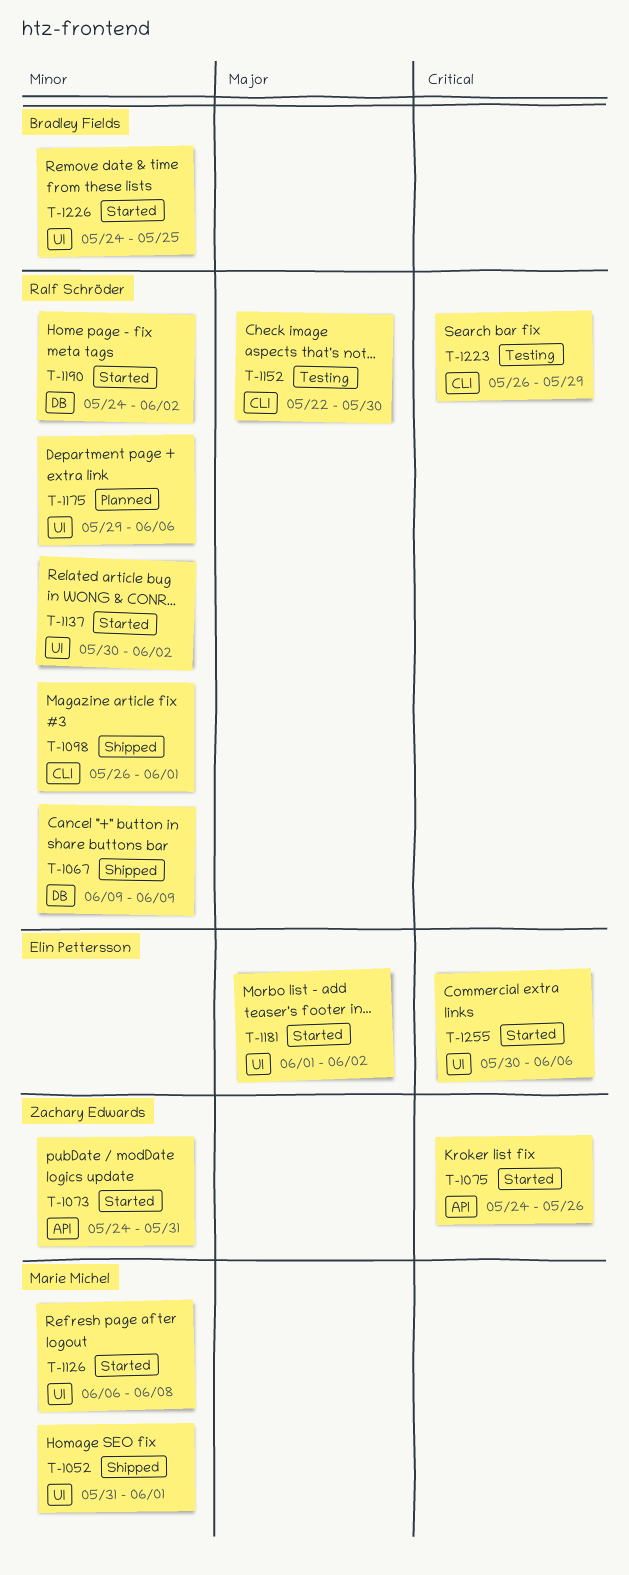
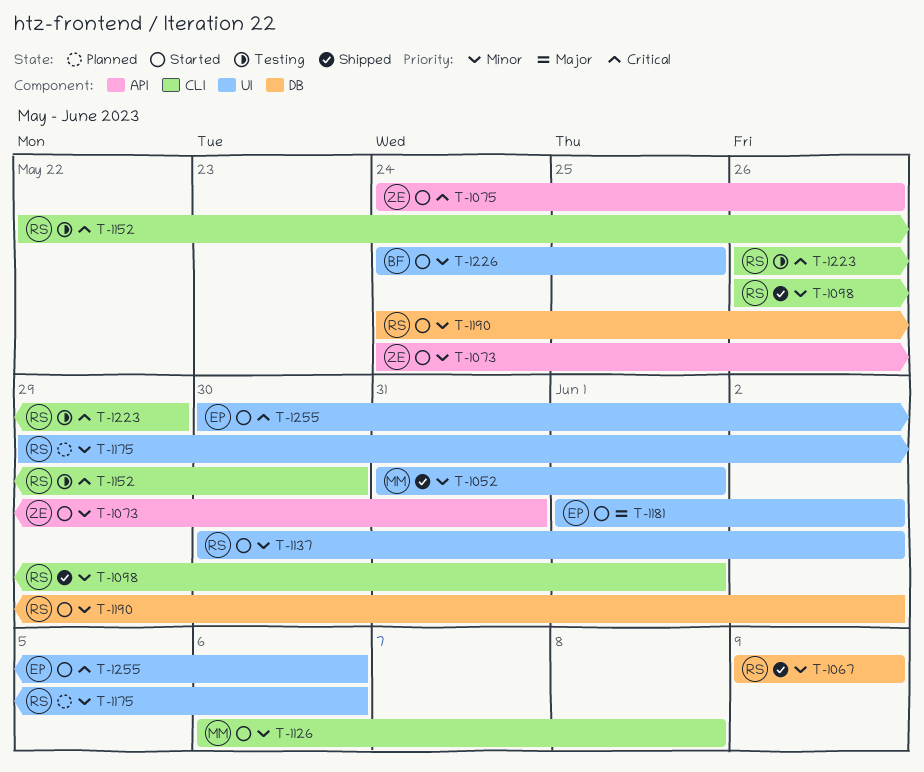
T-1126, label: UI -> CLI
T-1152, priority: Major -> Critical

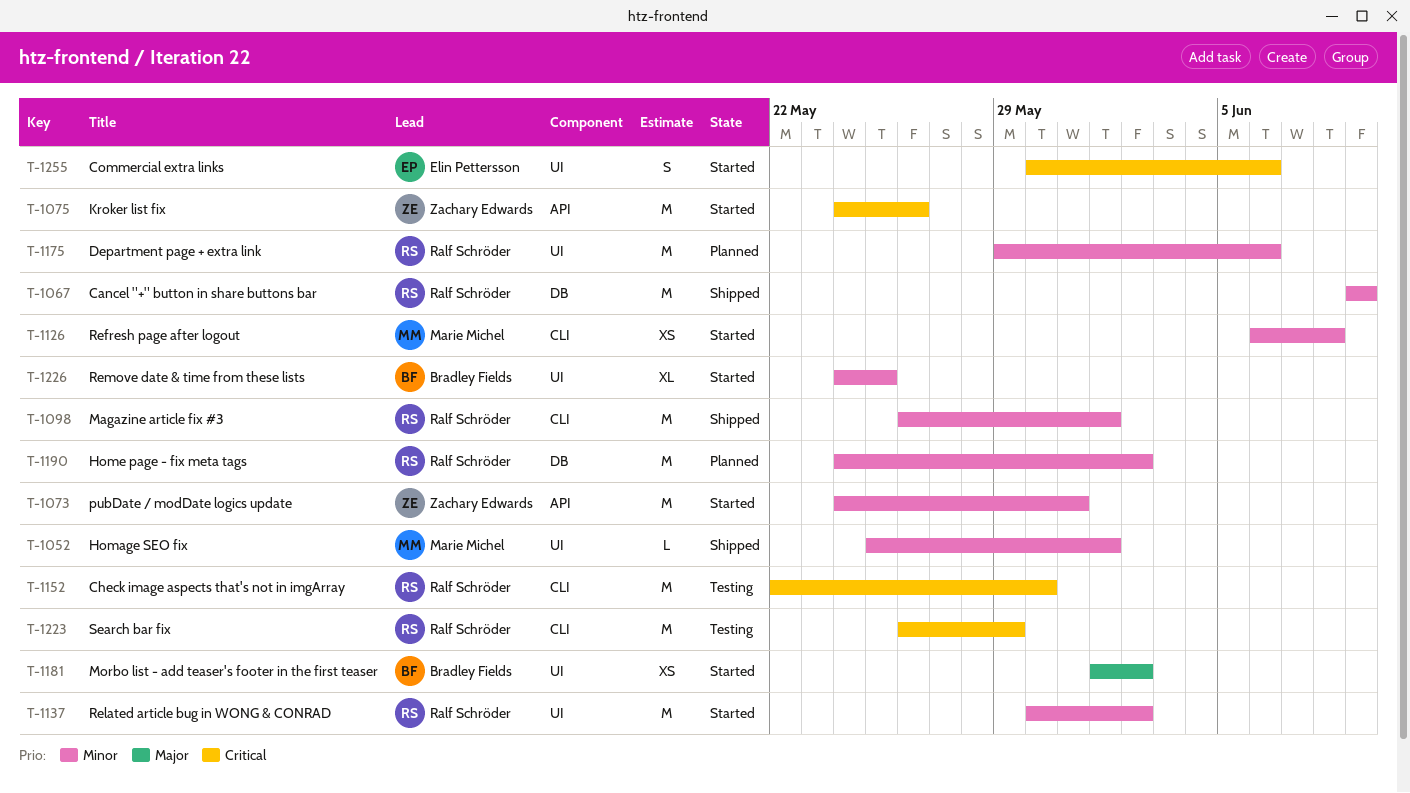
T-1052, start: May 31 -> May 25
T-1181, owner: Elin Pettersson -> Bradley Fields
T-1190, status: Started -> Planned

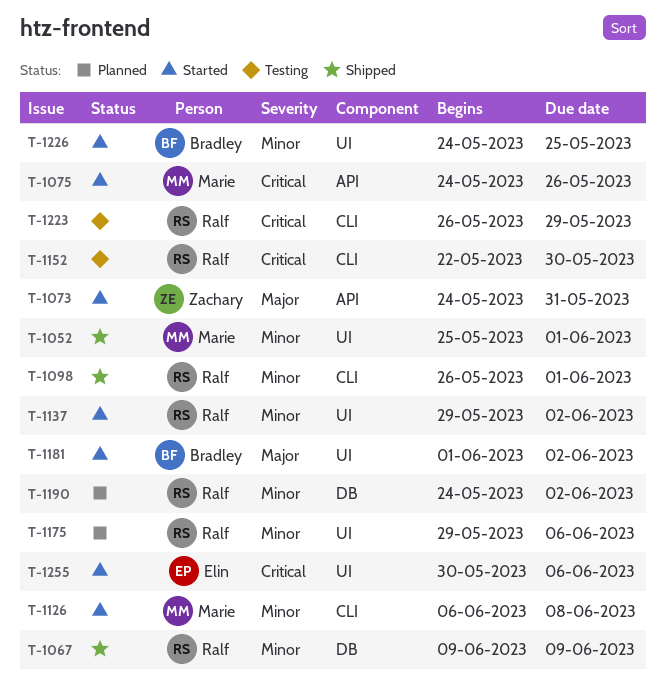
T-1073, priority: Minor -> Major
T-1075, owner: Zachary Edwards -> Marie Michel
T-1137, start: May 30 -> May 29

